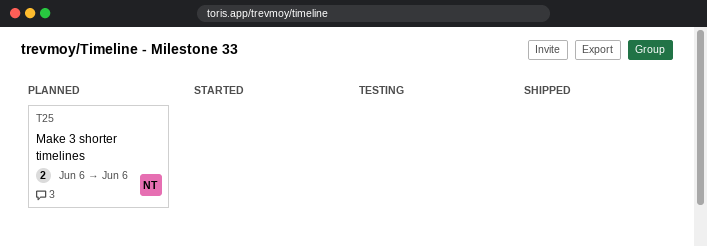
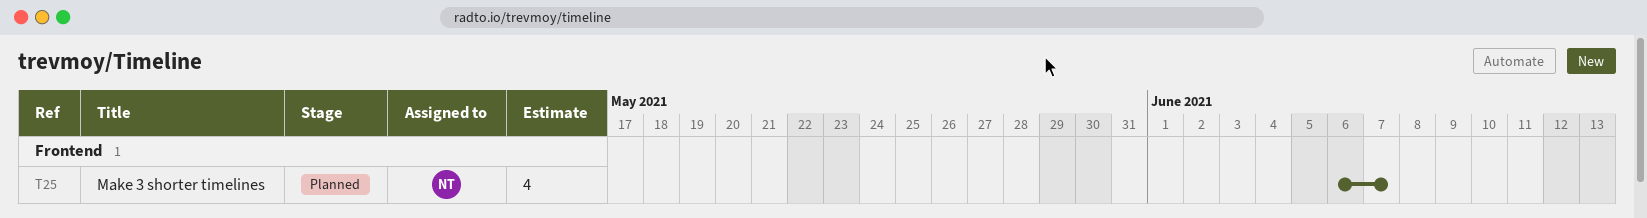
T25, estimate: 2 -> 4
T25, due: Jun 6 -> Jun 7

